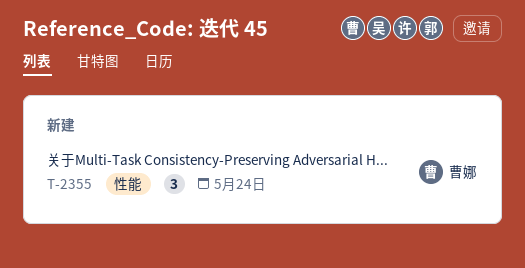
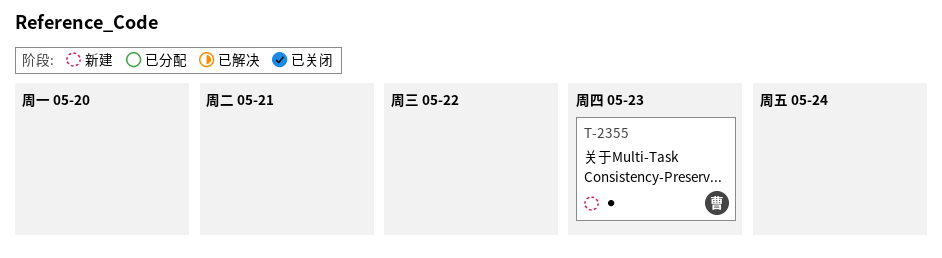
T-2355, estimate: 3 -> 1
T-2355, due: May 24 -> May 23

